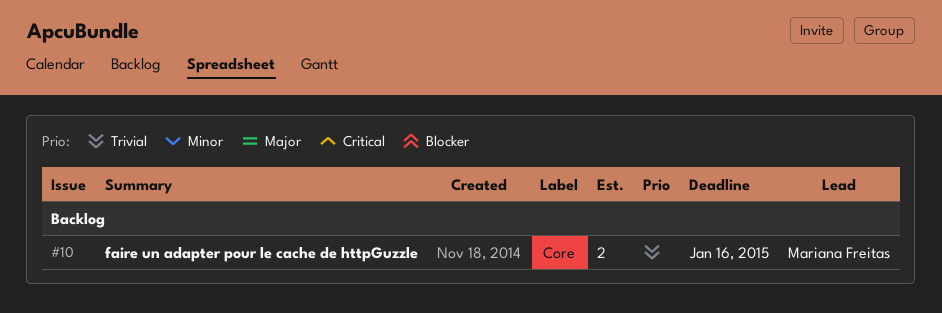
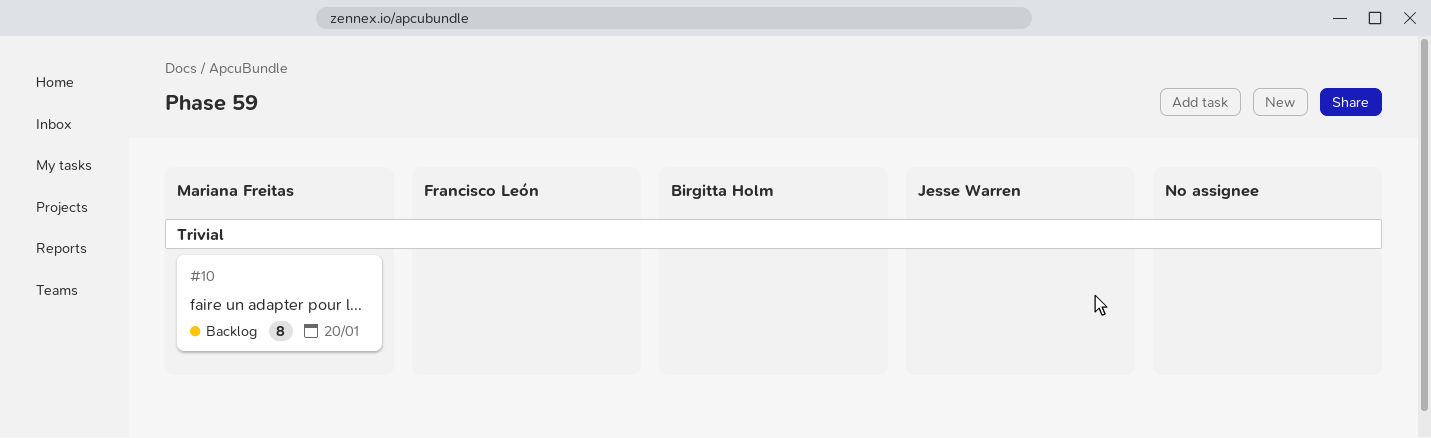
#10, estimate: 2 -> 8
#10, due: Jan 16 -> Jan 20

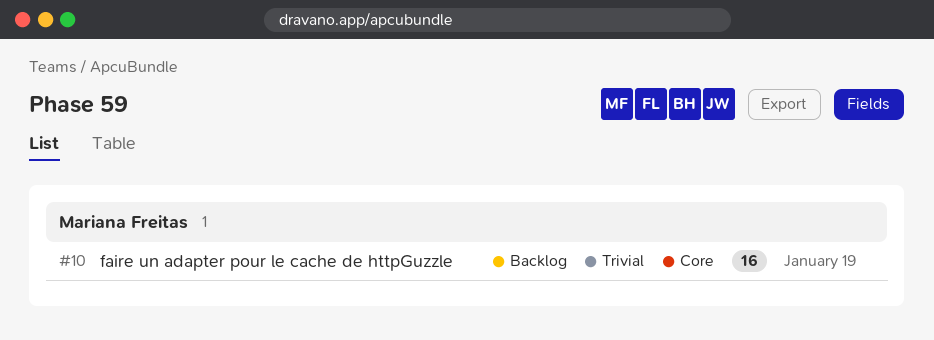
#10, estimate: 8 -> 16
#10, due: Jan 20 -> Jan 19

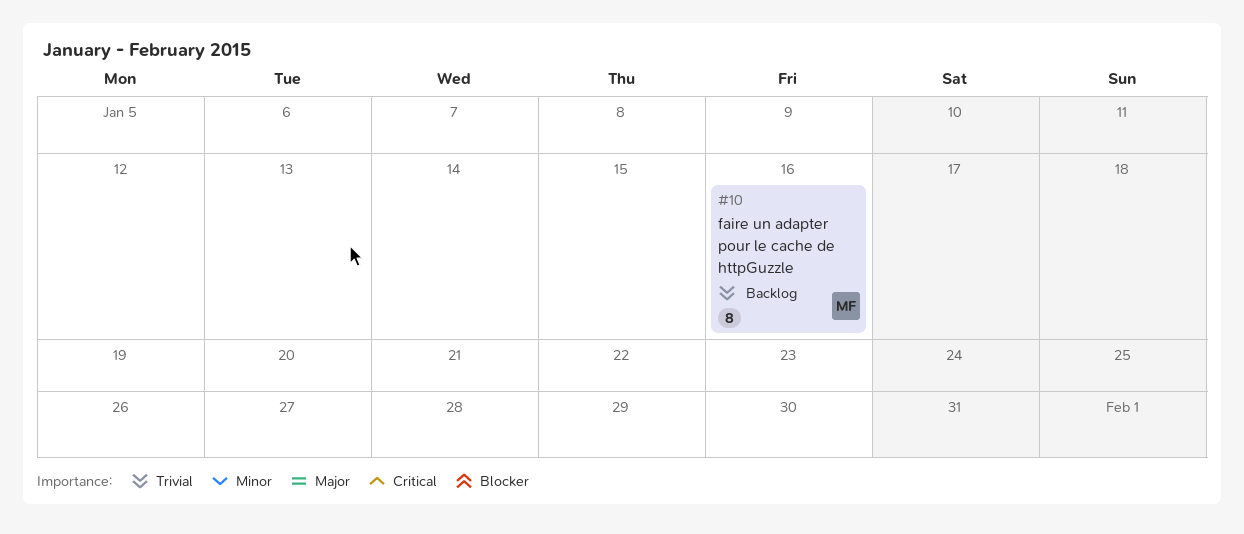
#10, estimate: 16 -> 8
#10, due: Jan 19 -> Jan 16

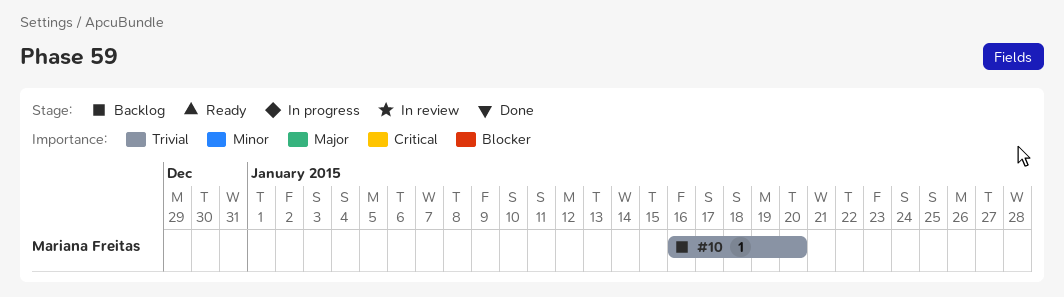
#10, estimate: 8 -> 1
#10, due: Jan 16 -> Jan 20

